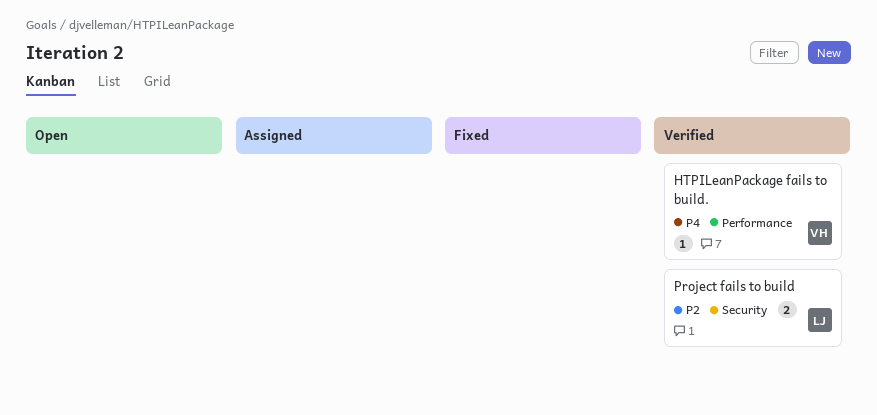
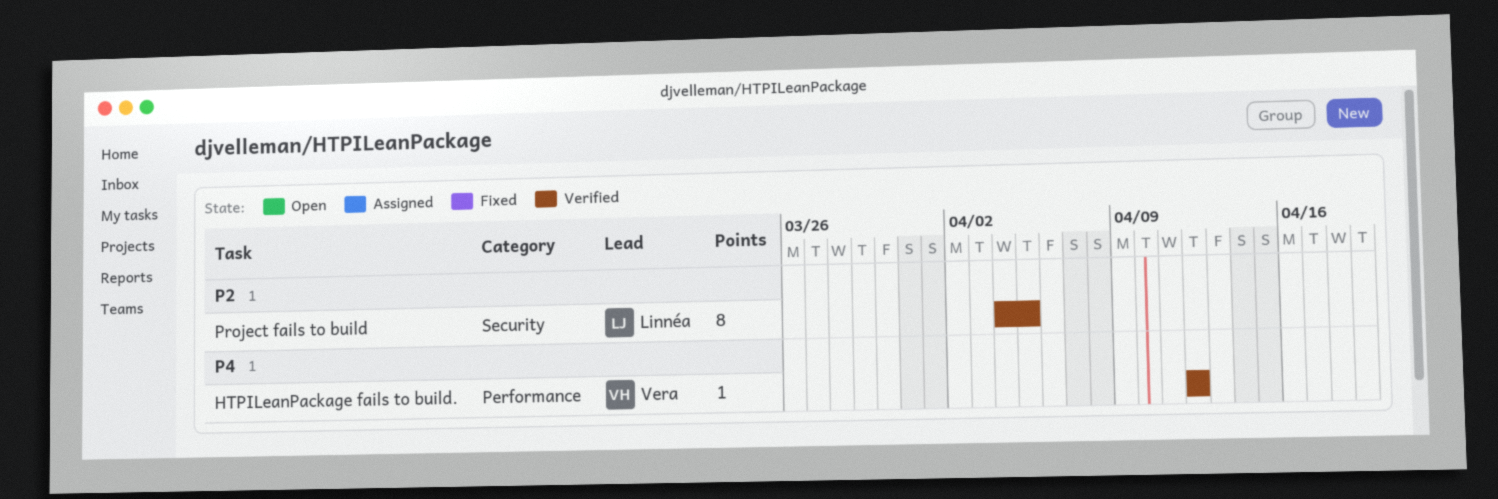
Project fails to build, estimate: 2 -> 8

